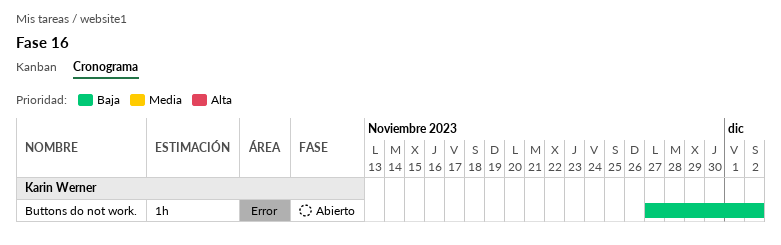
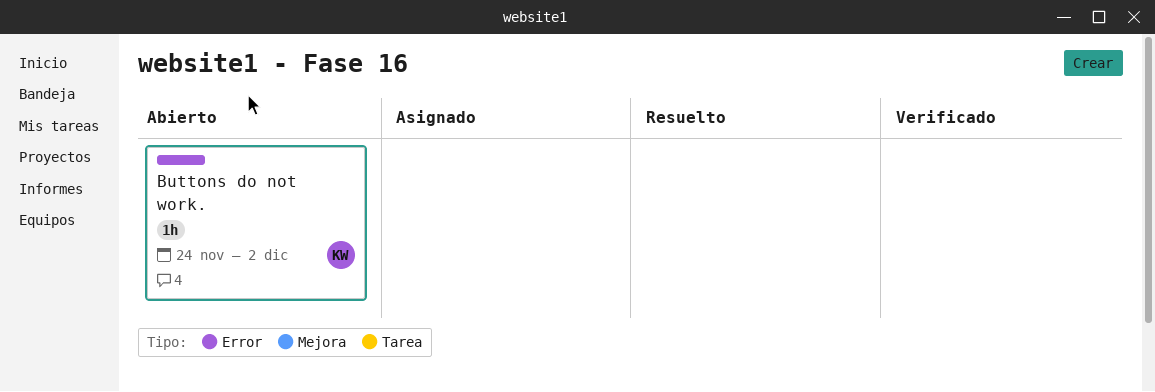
Buttons do not work., start: Nov 27 -> Nov 24

